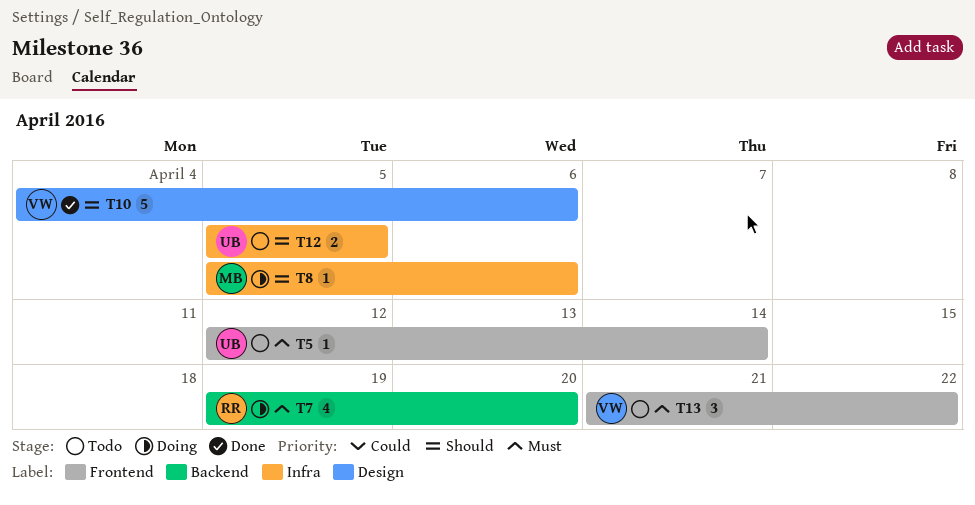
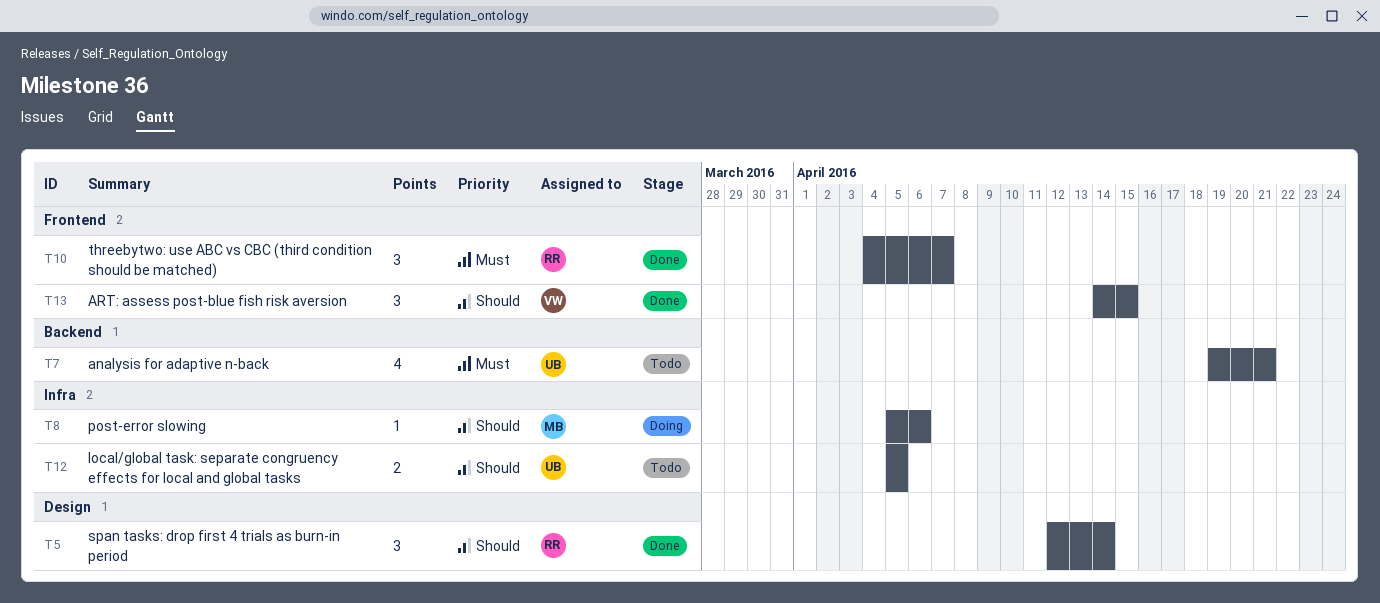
T5, status: Todo -> Done
T5, owner: UB -> RR
T5, priority: Must -> Should
T5, label: Frontend -> Design
T5, estimate: 1 -> 3
T7, status: Doing -> Todo
T7, owner: RR -> UB
T7, due: Apr 20 -> Apr 21
T10, owner: VW -> RR
T10, priority: Should -> Must
T10, label: Design -> Frontend
T10, estimate: 5 -> 3
T10, due: Apr 6 -> Apr 7
T13, status: Todo -> Done
T13, priority: Must -> Should
T13, start: Apr 21 -> Apr 14
T13, due: Apr 22 -> Apr 15

